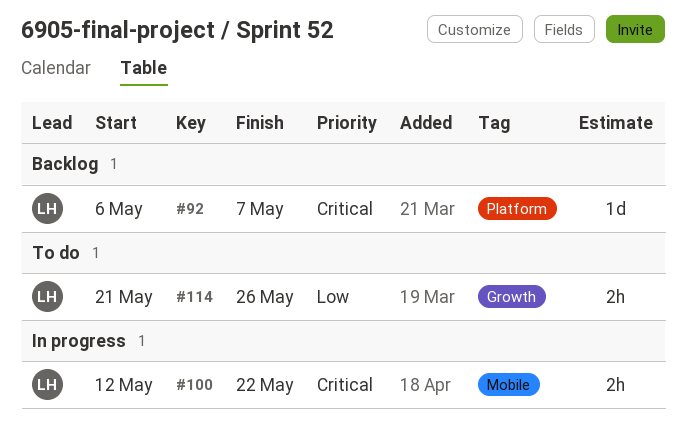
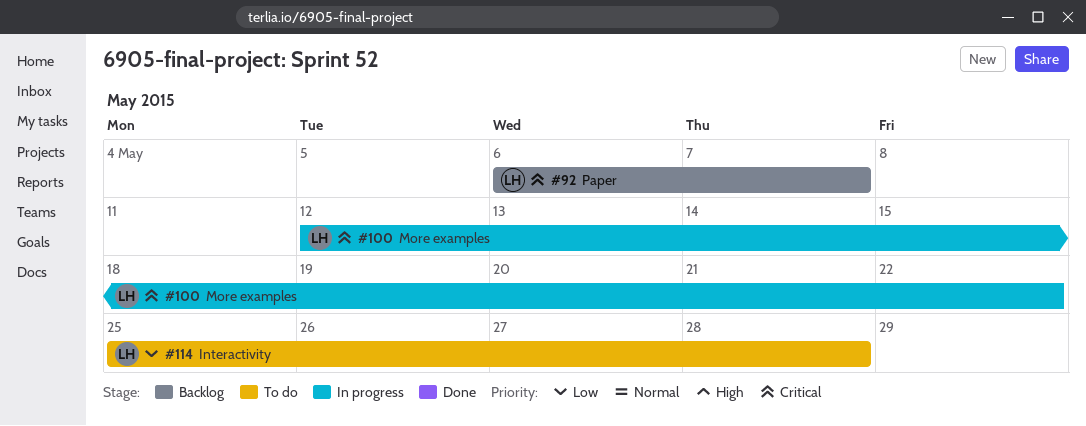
#114, start: May 21 -> May 25
#114, due: May 26 -> May 28

